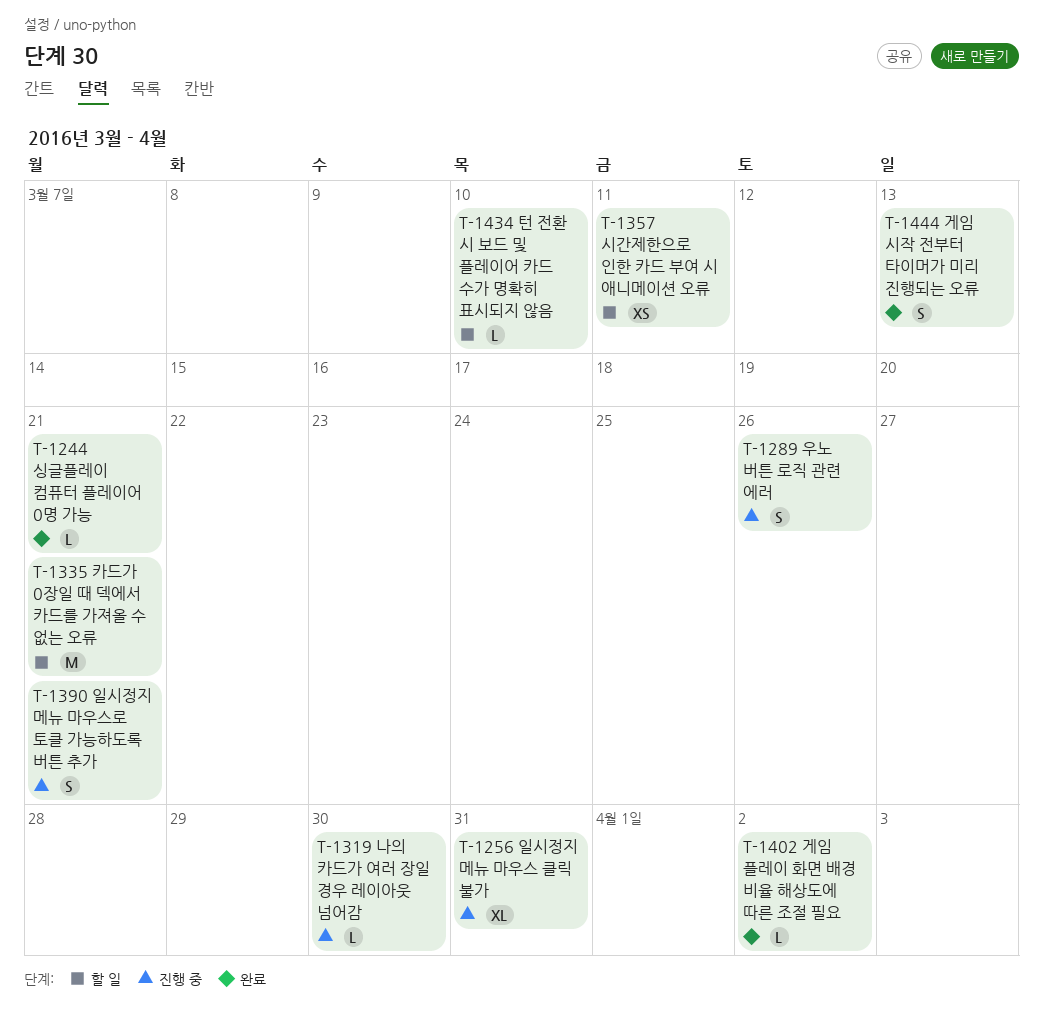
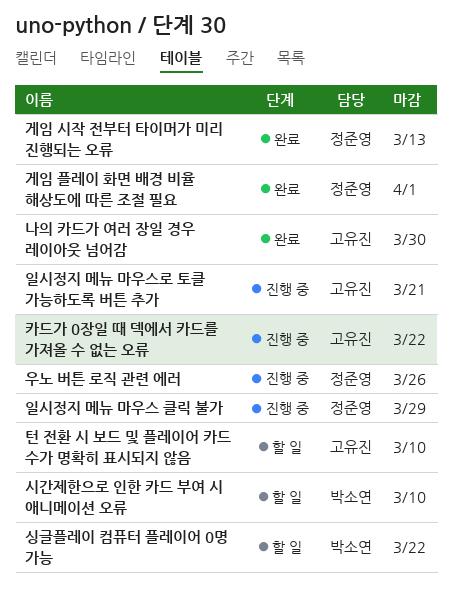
게임 플레이 화면 배경 비율 해상도에 따른 조절 필요, due: Apr 2 -> Apr 1
나의 카드가 여러 장일 경우 레이아웃 넘어감, status: 진행 중 -> 완료
시간제한으로 인한 카드 부여 시 애니메이션 오류, due: Mar 11 -> Mar 10
싱글플레이 컴퓨터 플레이어 0명 가능, status: 완료 -> 할 일
싱글플레이 컴퓨터 플레이어 0명 가능, due: Mar 21 -> Mar 22
일시정지 메뉴 마우스 클릭 불가, due: Mar 31 -> Mar 29
카드가 0장일 때 덱에서 카드를 가져올 수 없는 오류, status: 할 일 -> 진행 중
카드가 0장일 때 덱에서 카드를 가져올 수 없는 오류, due: Mar 21 -> Mar 22

